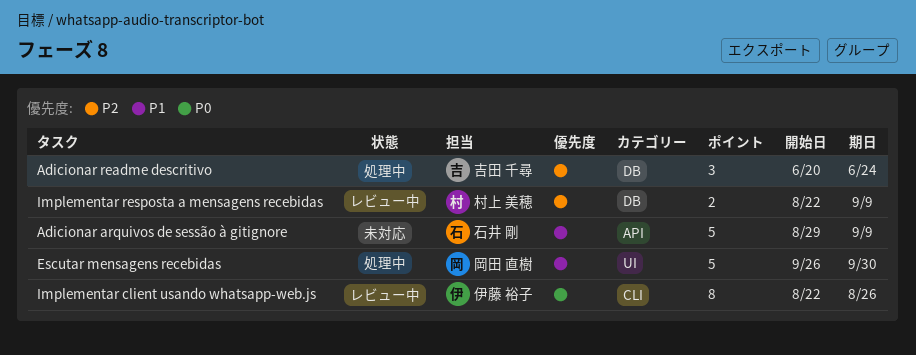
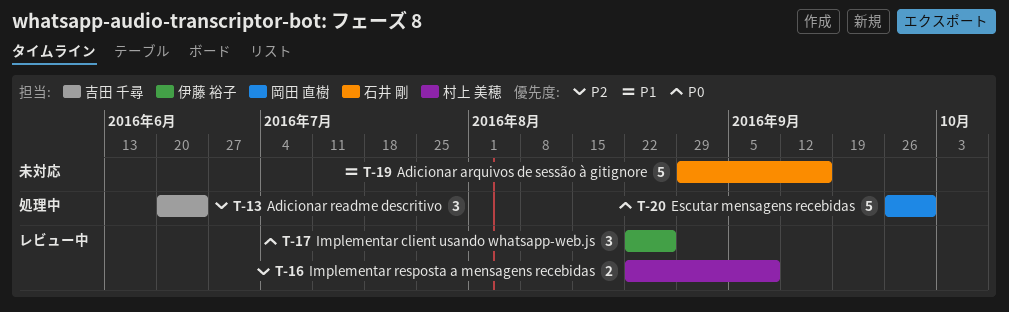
Adicionar arquivos de sessão à gitignore, due: Sep 9 -> Sep 16
Escutar mensagens recebidas, priority: P1 -> P0
Implementar client usando whatsapp-web.js, estimate: 8 -> 3

